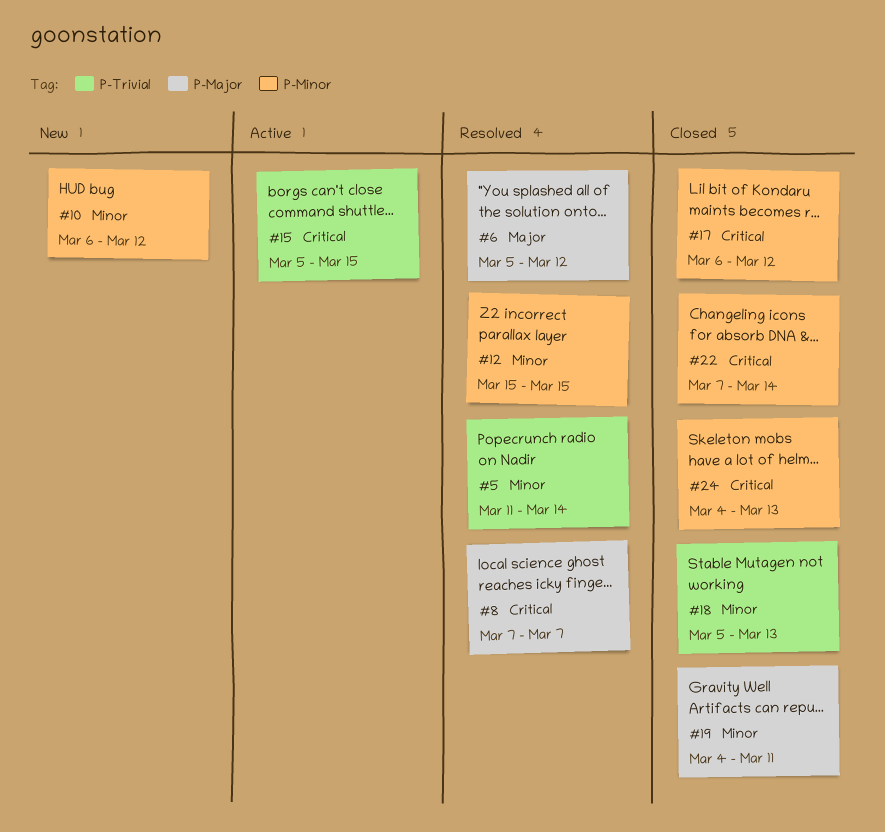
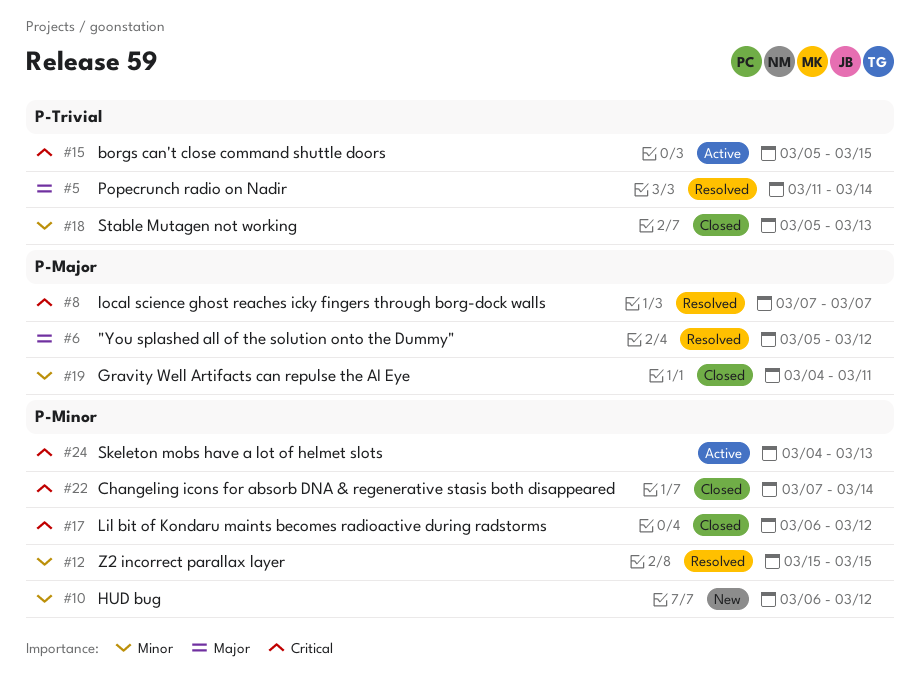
#5, priority: Minor -> Major
#24, status: Closed -> Active

